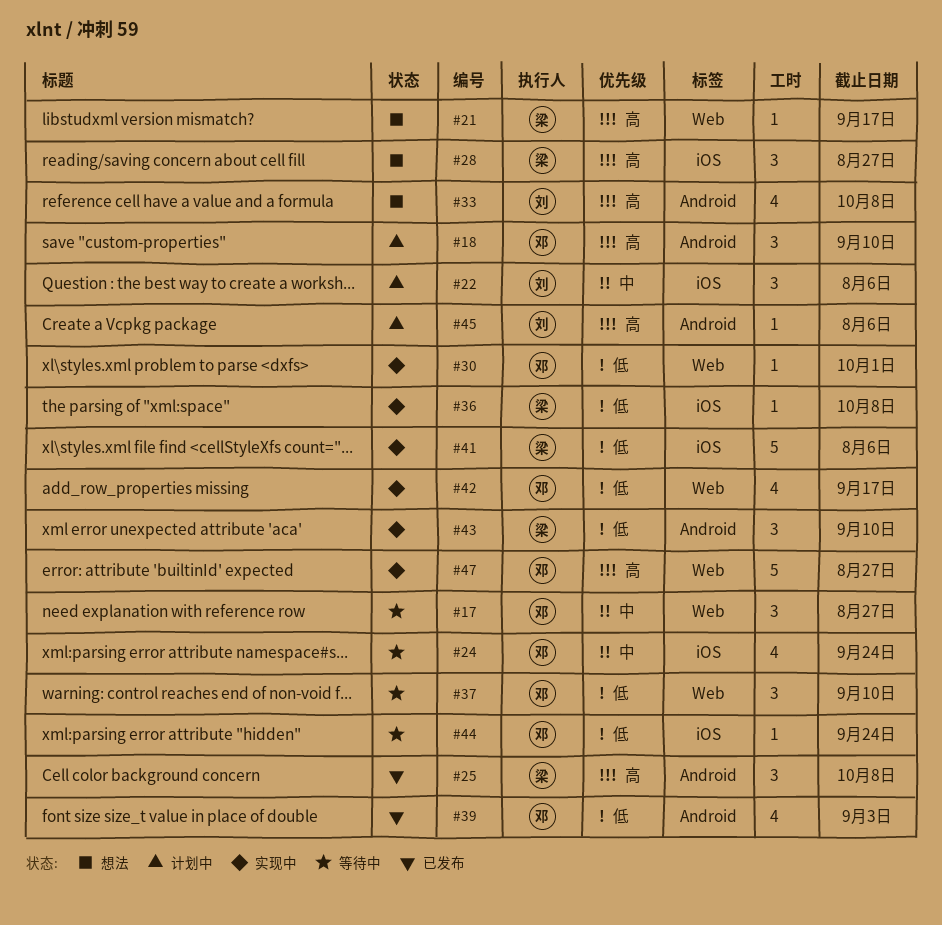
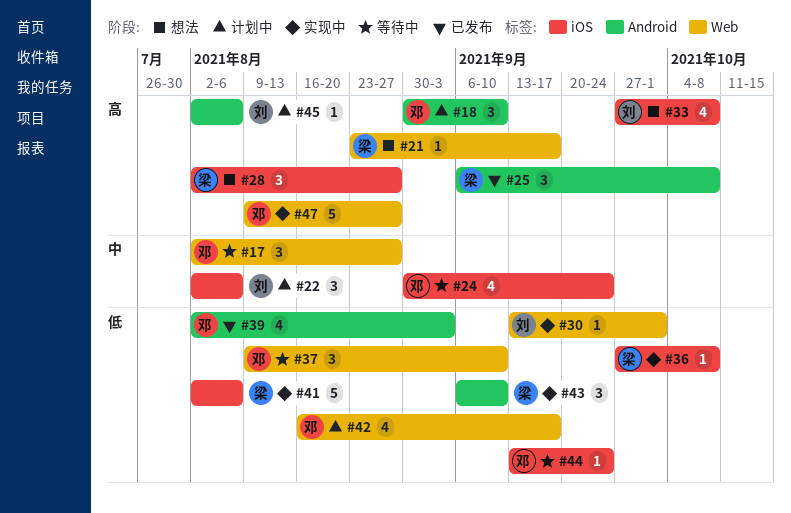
#30, owner: 邓 -> 刘
#33, label: Android -> iOS
#42, status: 实现中 -> 计划中

